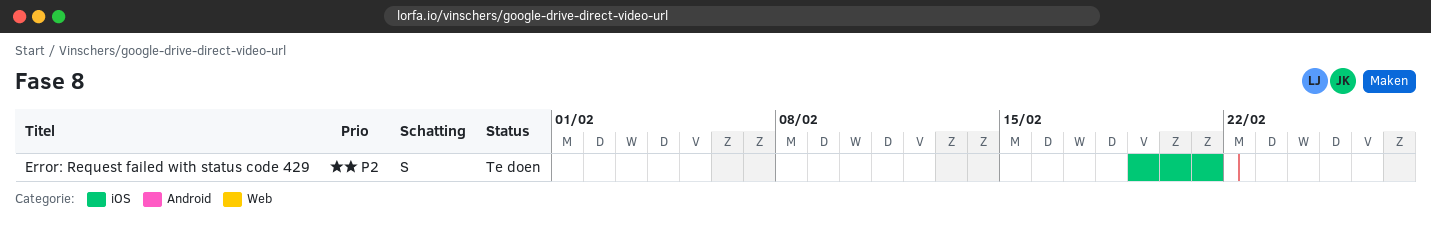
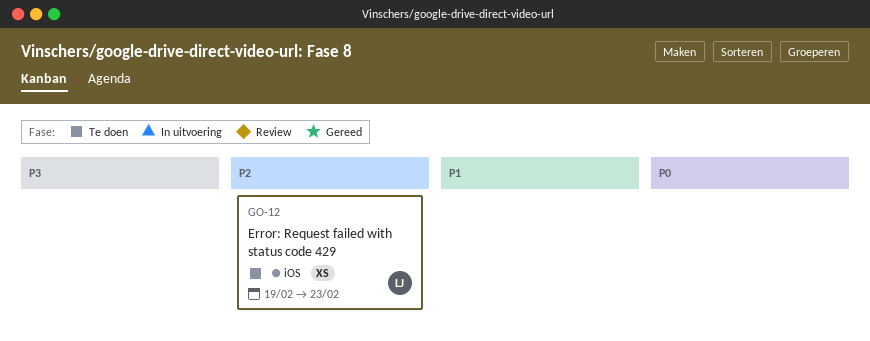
Error: Request failed with status code 429, estimate: S -> XS
Error: Request failed with status code 429, due: Feb 21 -> Feb 23

